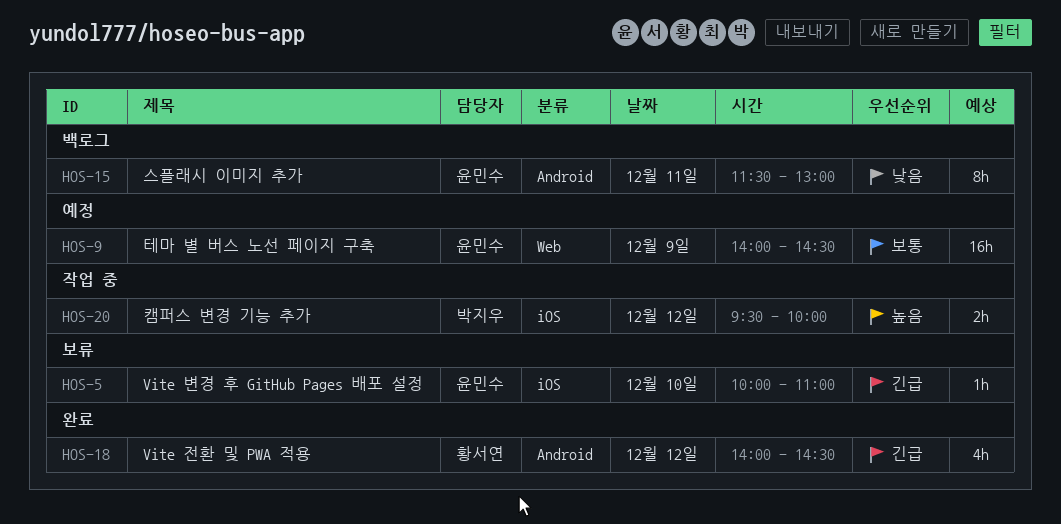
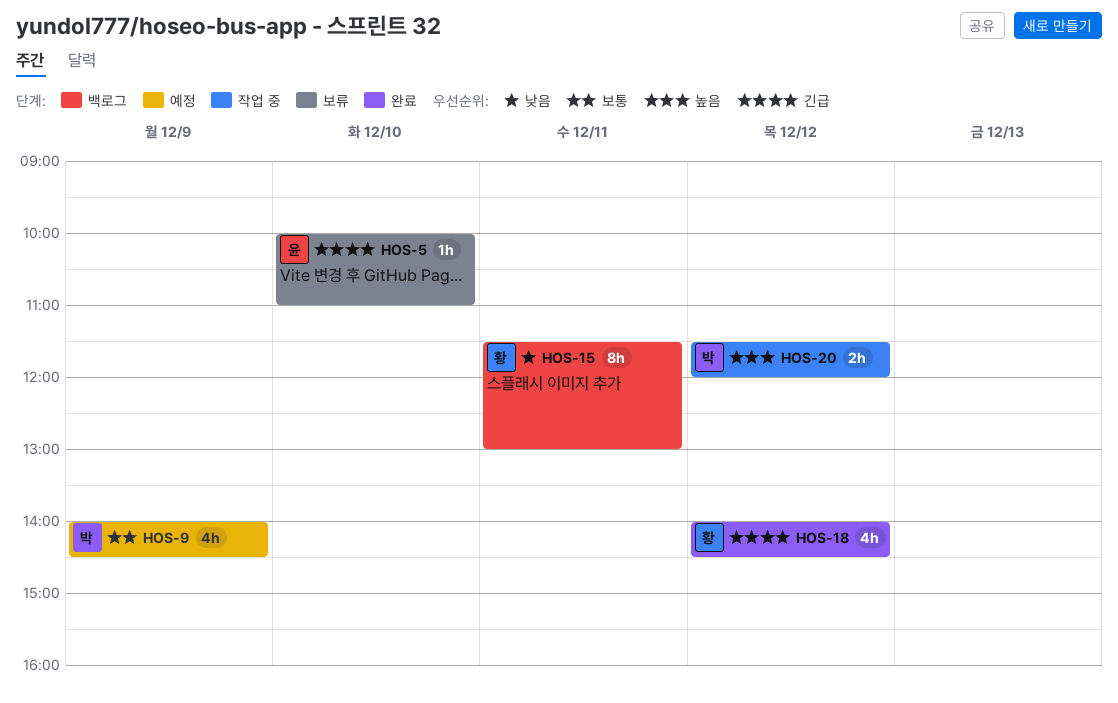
HOS-9, owner: 윤민수 -> 박지우
HOS-9, estimate: 16h -> 4h
HOS-15, owner: 윤민수 -> 황서연
HOS-20, begins: 09:30 -> 11:30
HOS-20, ends: 10:00 -> 12:00

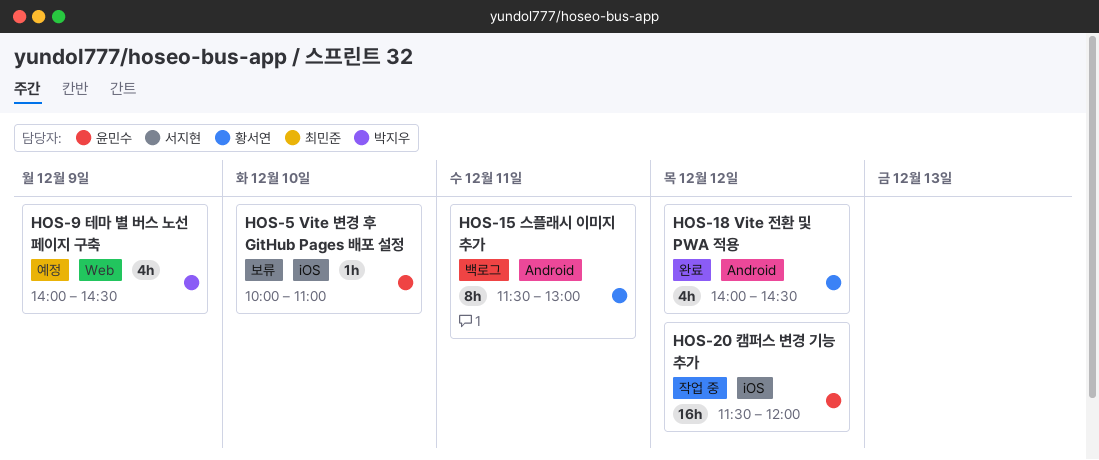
HOS-20, owner: 박지우 -> 윤민수
HOS-20, estimate: 2h -> 16h

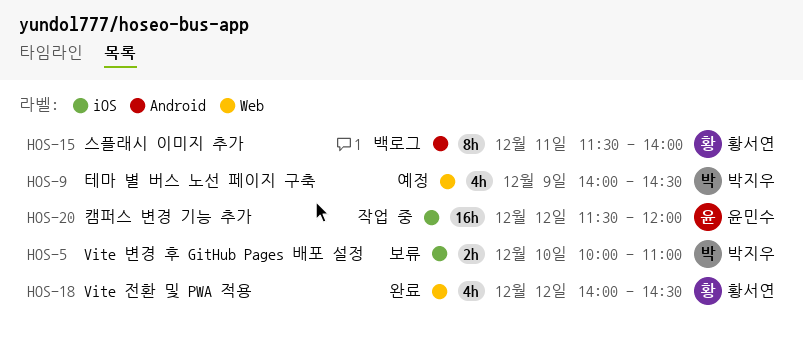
HOS-5, owner: 윤민수 -> 박지우
HOS-5, estimate: 1h -> 2h
HOS-15, ends: 13:00 -> 14:00
HOS-18, label: Android -> Web

